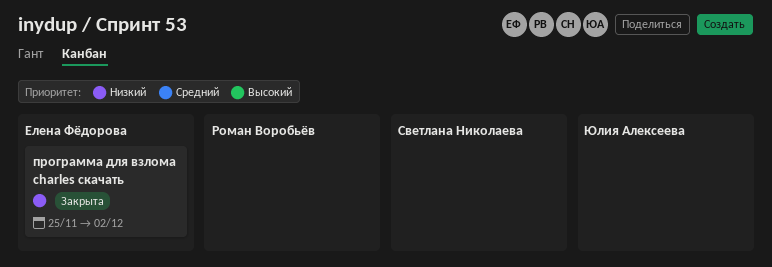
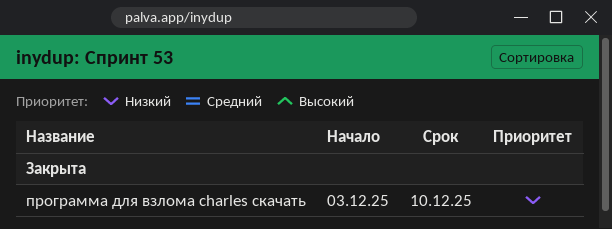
программа для взлома charles скачать, start: Nov 25 -> Dec 3
программа для взлома charles скачать, due: Dec 2 -> Dec 10

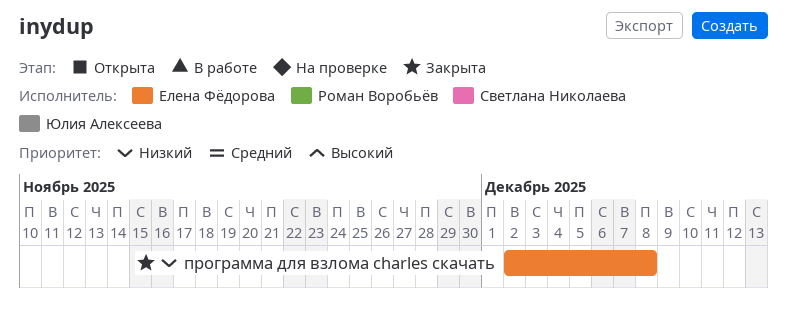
программа для взлома charles скачать, start: Dec 3 -> Dec 2
программа для взлома charles скачать, due: Dec 10 -> Dec 8

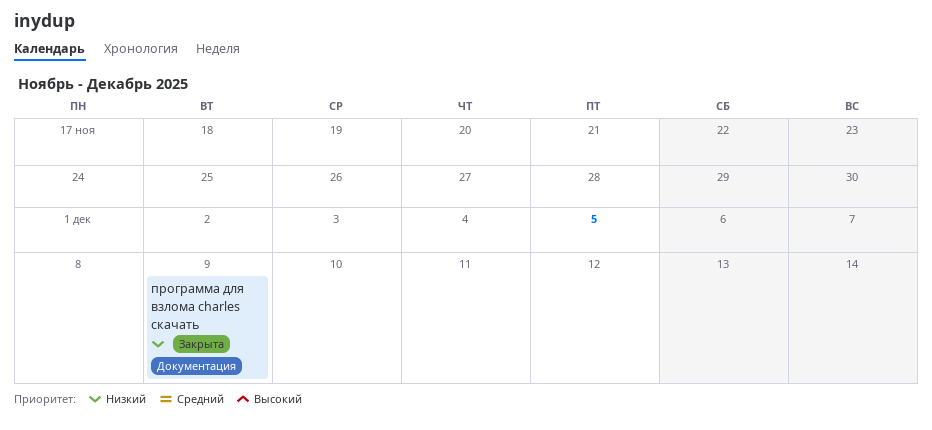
программа для взлома charles скачать, due: Dec 8 -> Dec 9

